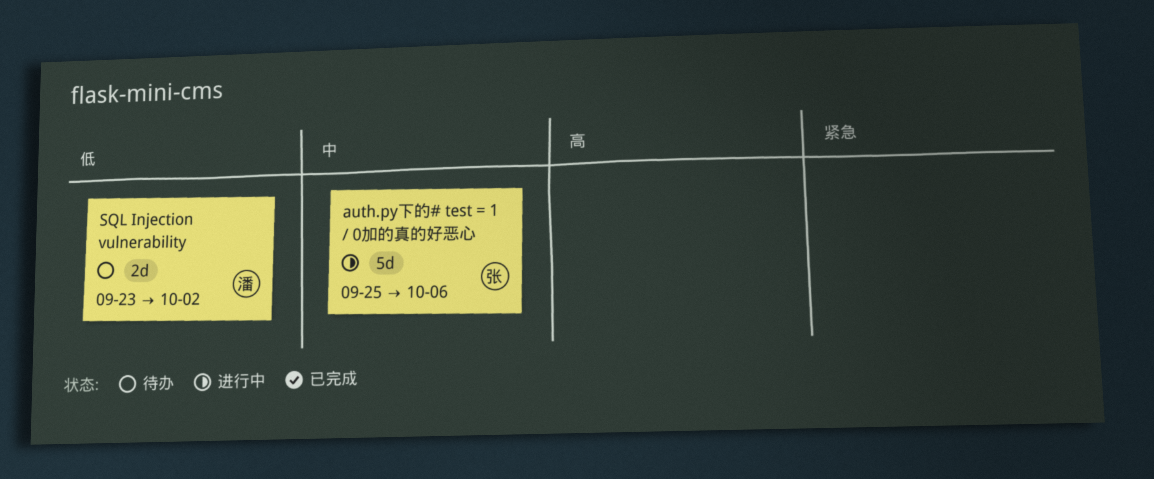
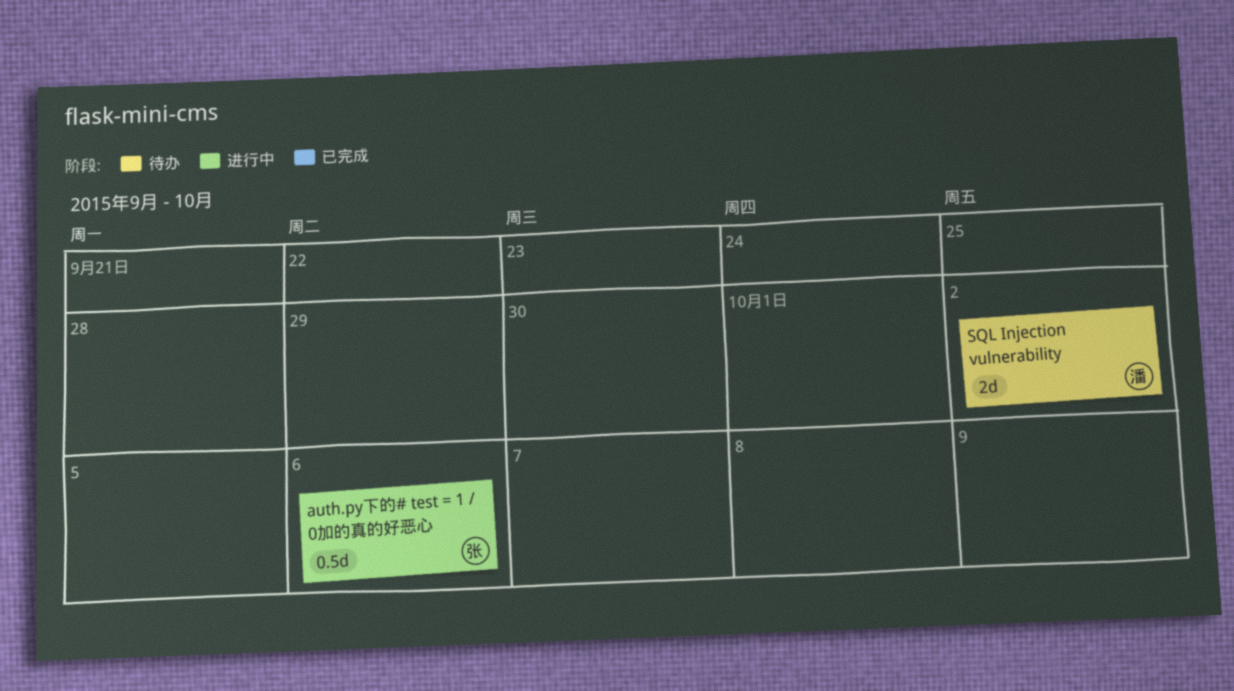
auth.py下的# test = 1 / 0加的真的好恶心, estimate: 5d -> 0.5d

